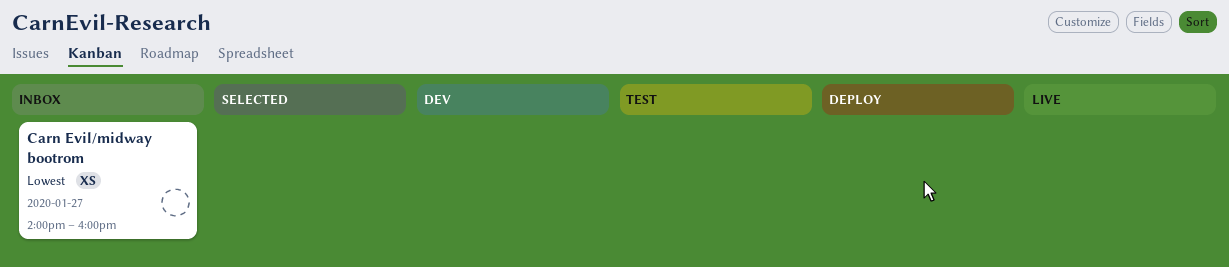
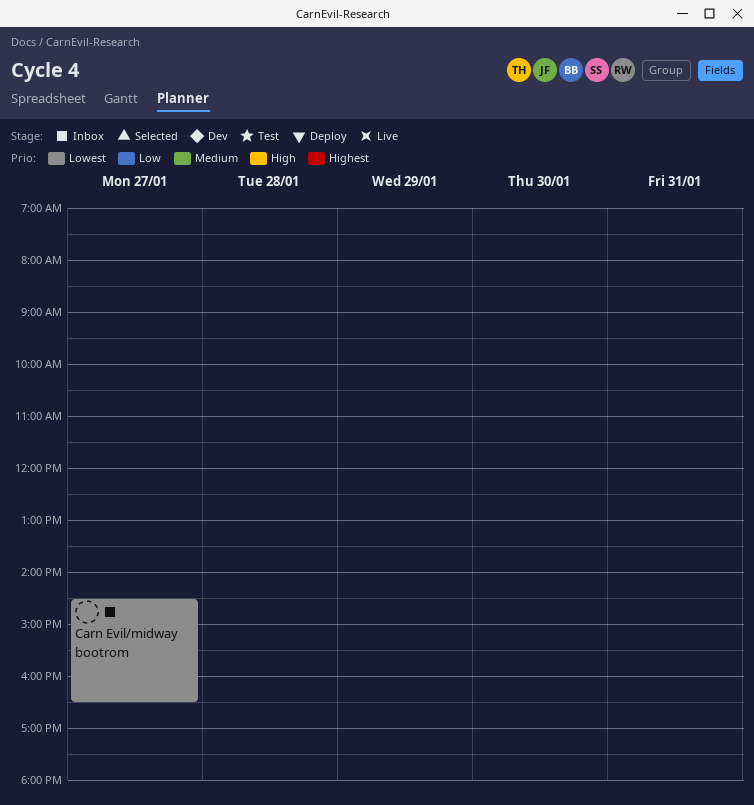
Carn Evil/midway bootrom, begins: 14:00 -> 14:30
Carn Evil/midway bootrom, ends: 16:00 -> 16:30

